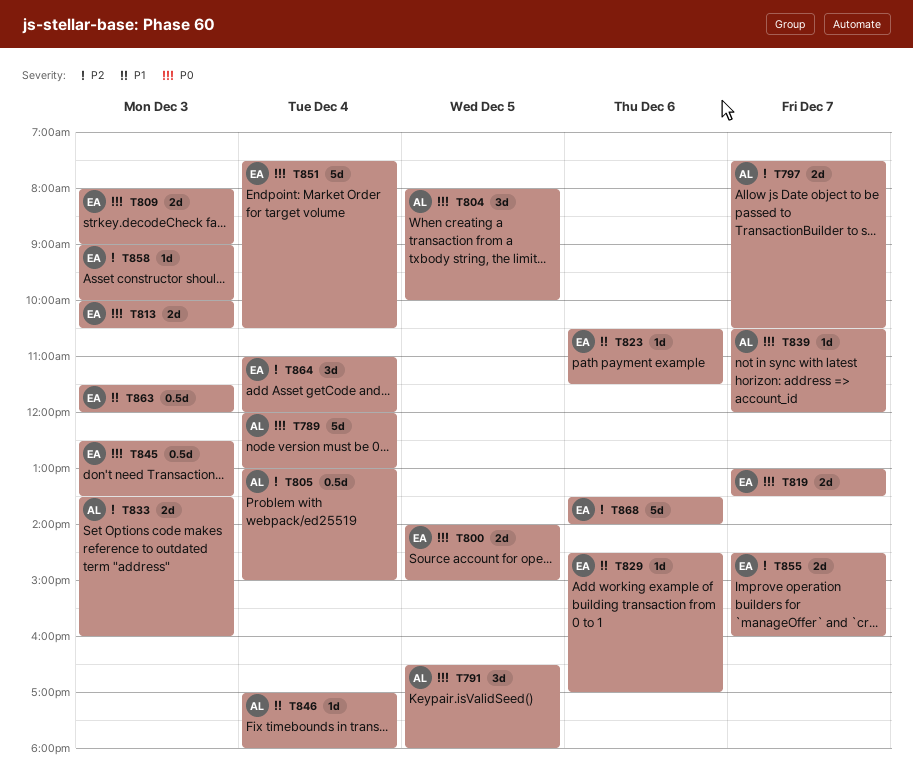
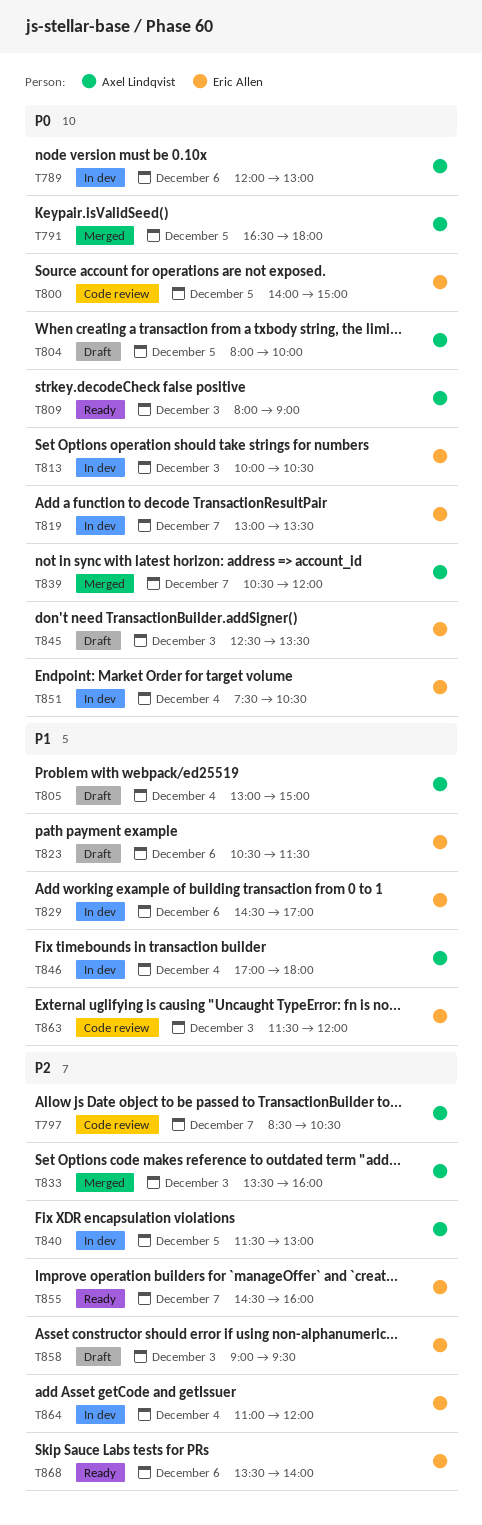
T789, day: Dec 4 -> Dec 6
T797, begins: 07:30 -> 08:30
T805, priority: P2 -> P1
T809, owner: Eric Allen -> Axel Lindqvist
T840: none -> present
T858, ends: 10:00 -> 09:30

